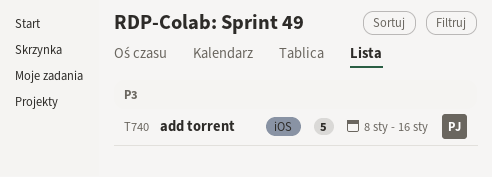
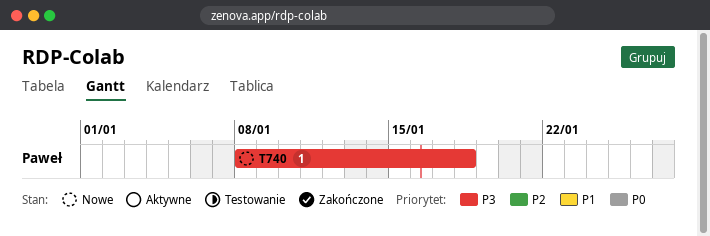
T740, estimate: 5 -> 1
T740, due: Jan 16 -> Jan 18

